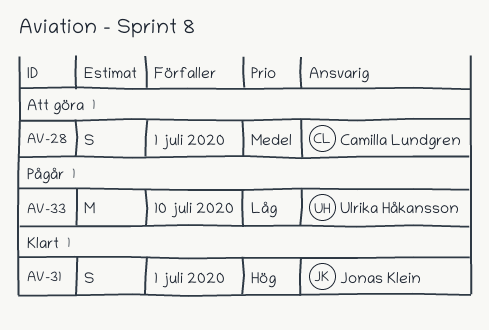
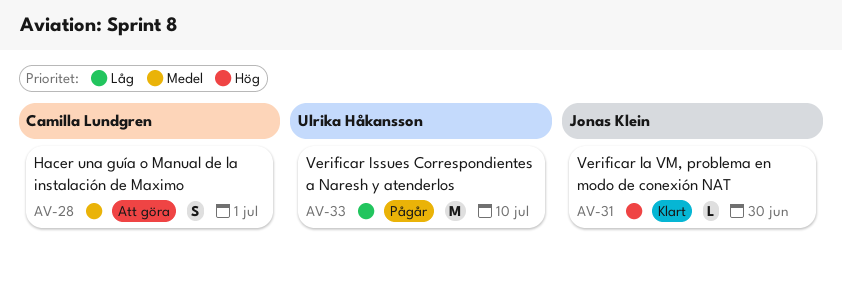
AV-31, estimate: S -> L
AV-31, due: Jul 1 -> Jun 30

